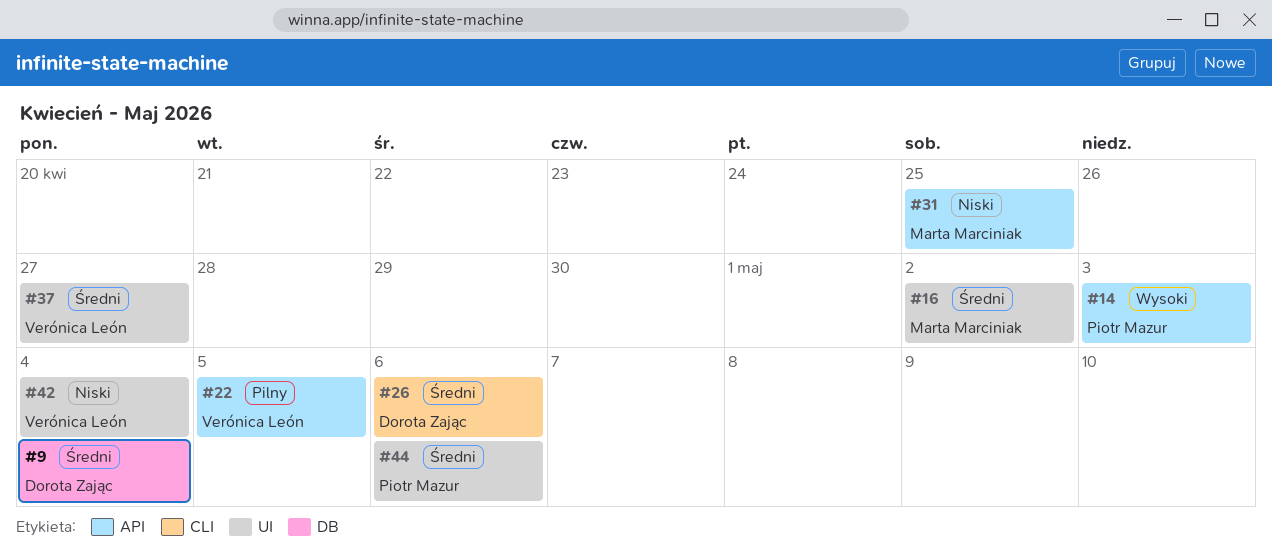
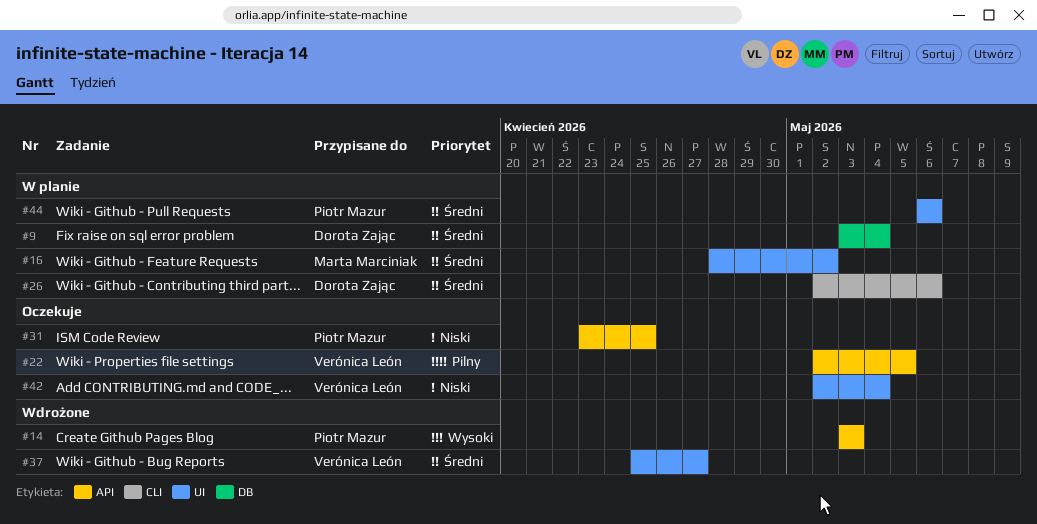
#31, owner: Marta Marciniak -> Piotr Mazur

